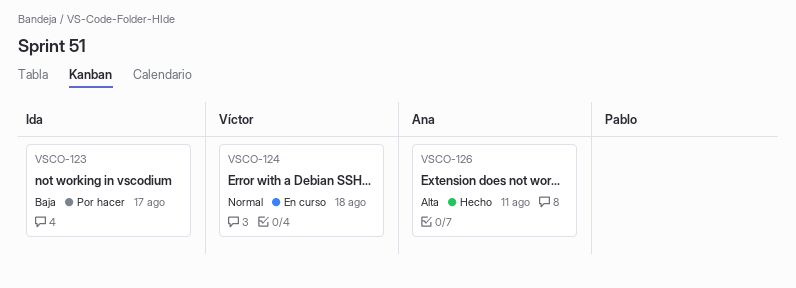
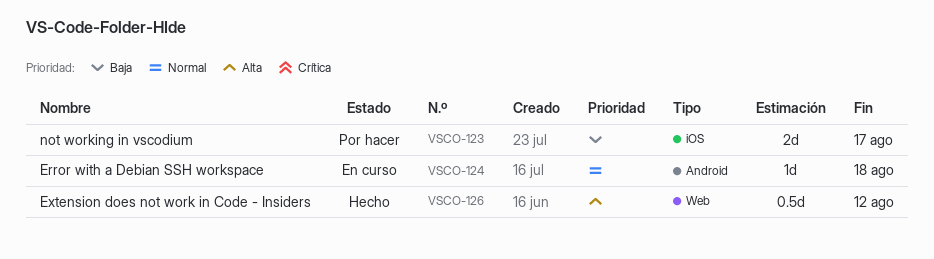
VSCO-126, due: Aug 11 -> Aug 12

